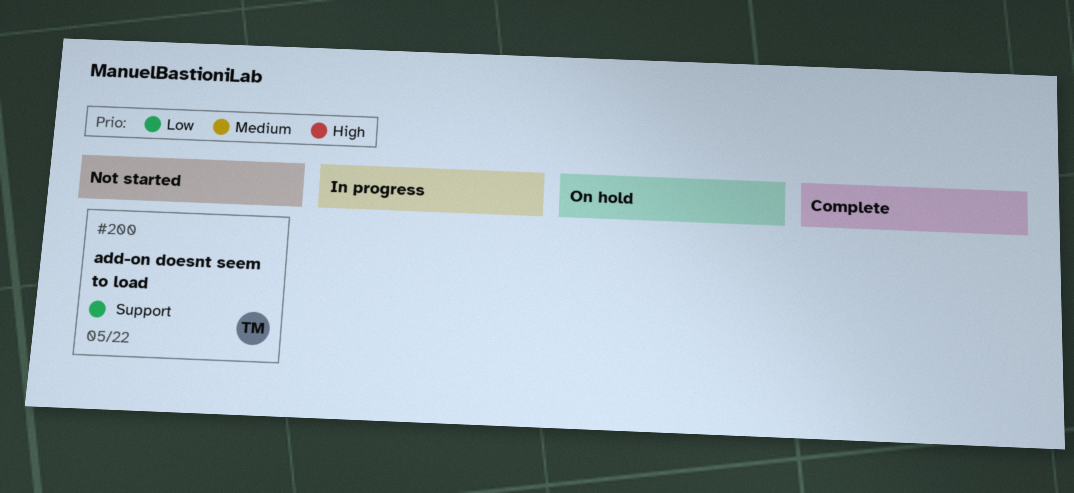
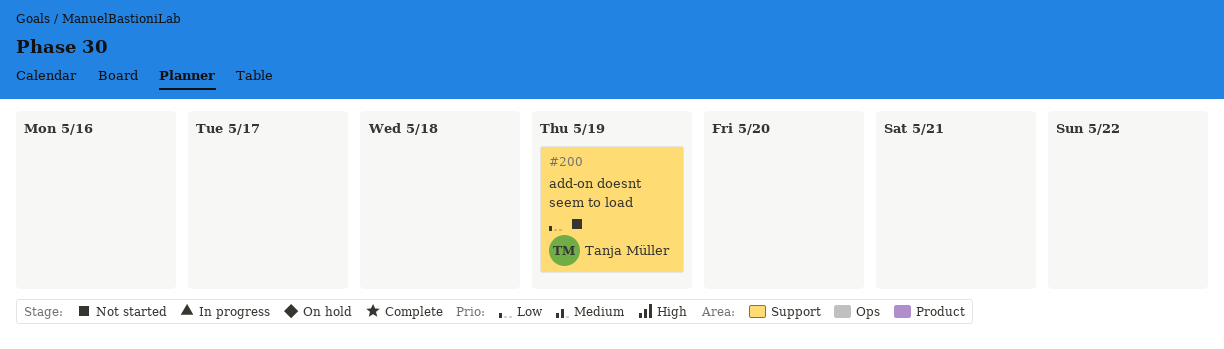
#200, due: May 22 -> May 19

